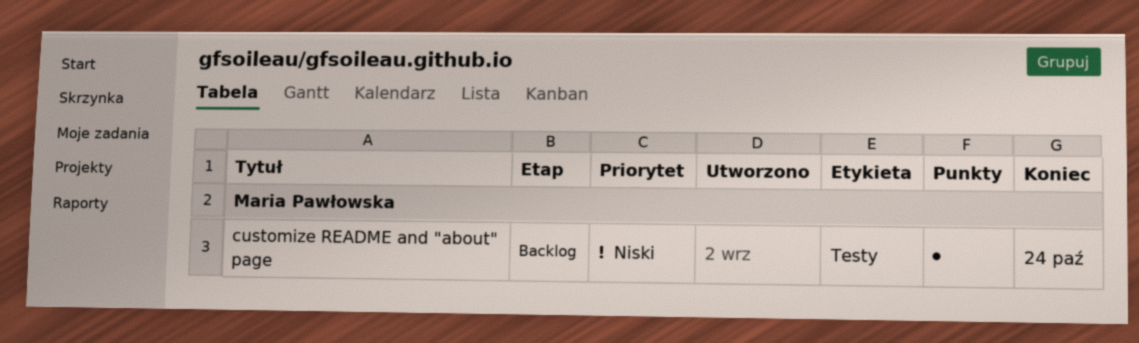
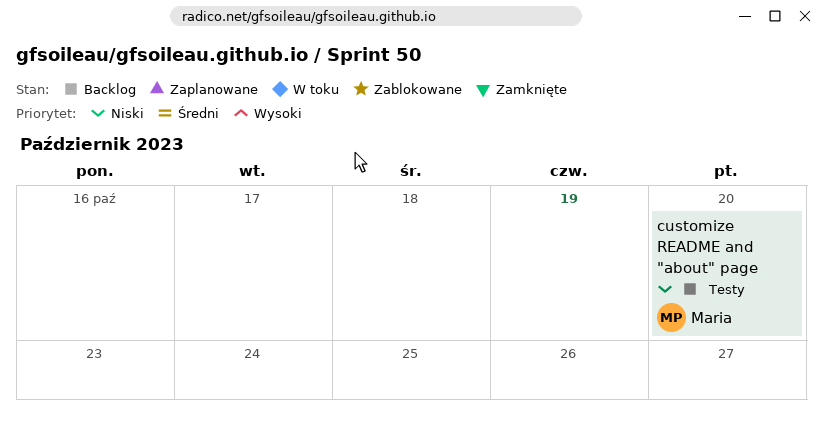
customize README and "about" page, due: Oct 24 -> Oct 20

